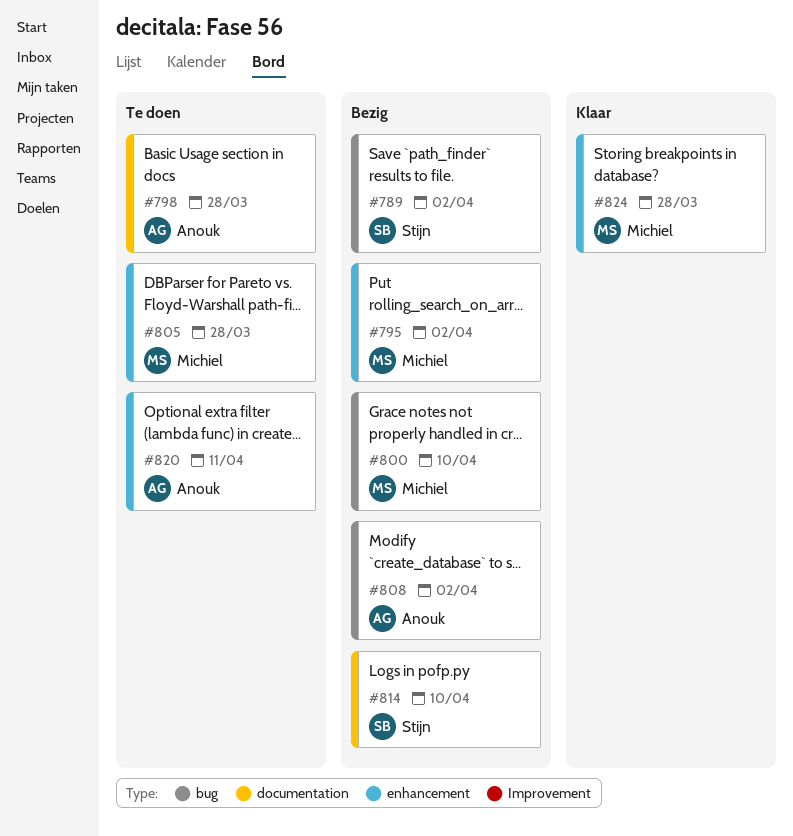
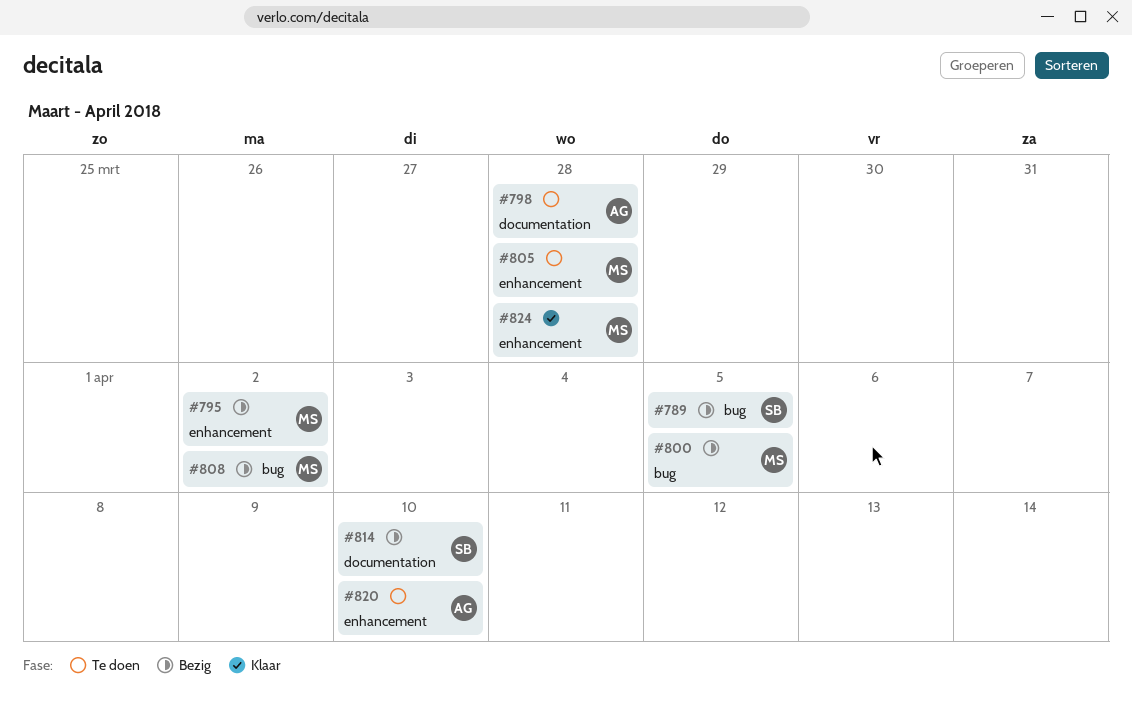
#789, due: Apr 2 -> Apr 5
#800, due: Apr 10 -> Apr 5
#808, owner: Anouk -> Michiel
#820, due: Apr 11 -> Apr 10

